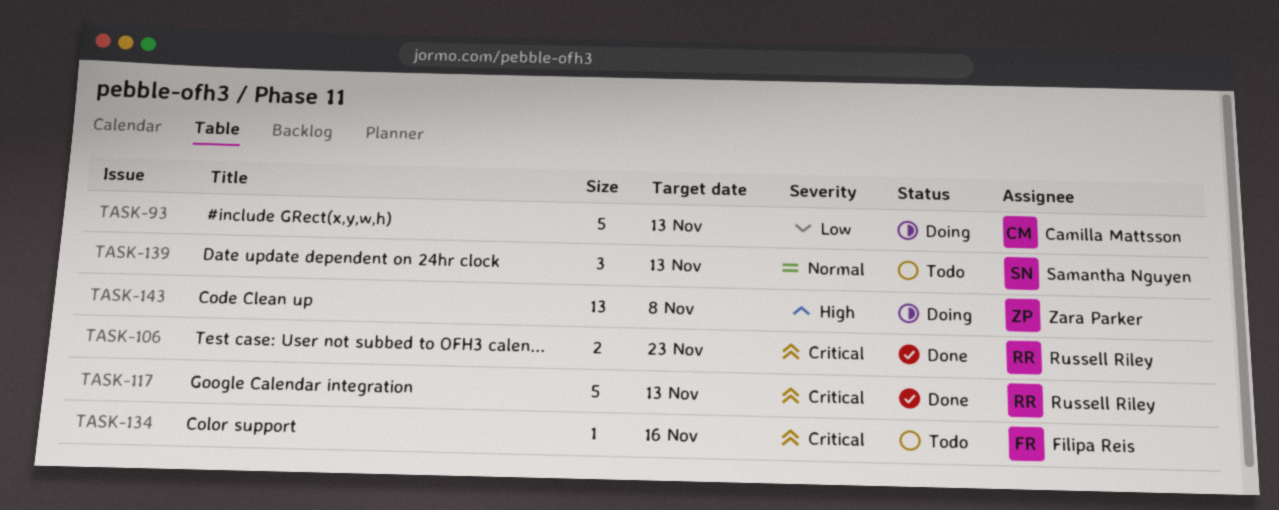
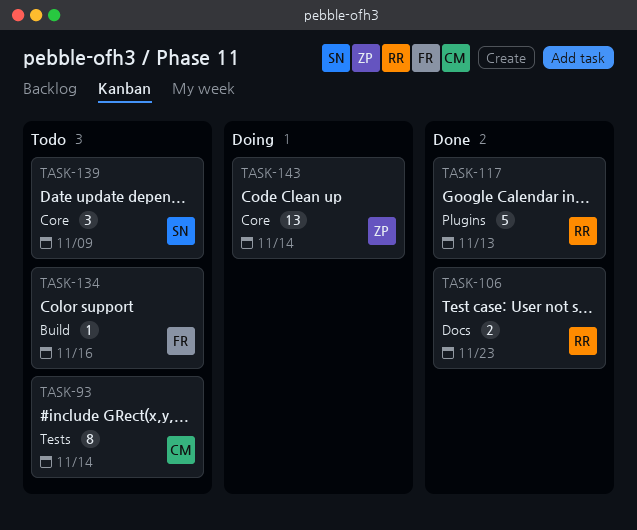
TASK-93, status: Doing -> Todo
TASK-93, estimate: 5 -> 8
TASK-93, due: Nov 13 -> Nov 14
TASK-139, due: Nov 13 -> Nov 9
TASK-143, due: Nov 8 -> Nov 14

